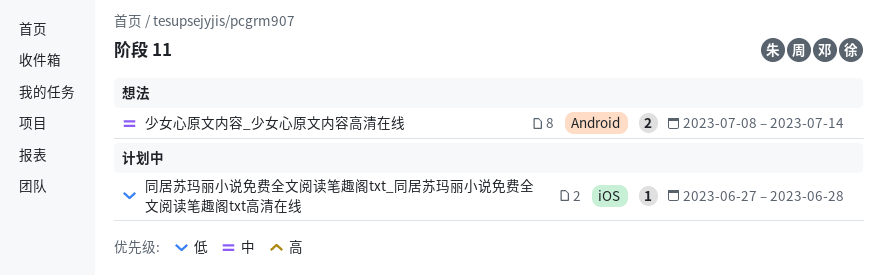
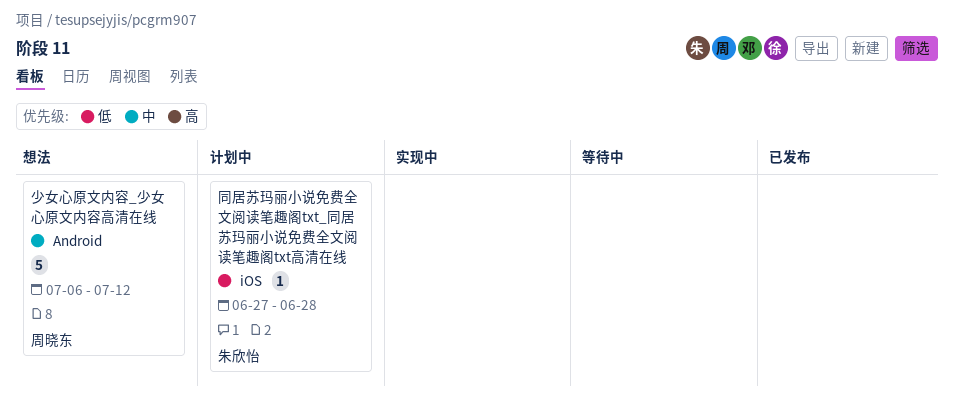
少女心原文内容_少女心原文内容高清在线, estimate: 2 -> 5
少女心原文内容_少女心原文内容高清在线, start: Jul 8 -> Jul 6
少女心原文内容_少女心原文内容高清在线, due: Jul 14 -> Jul 12

